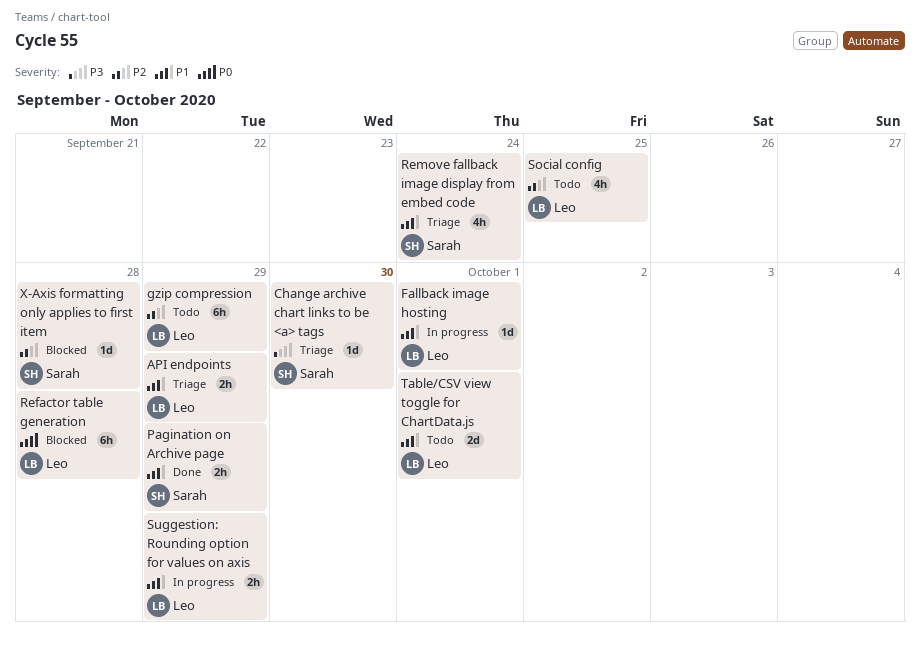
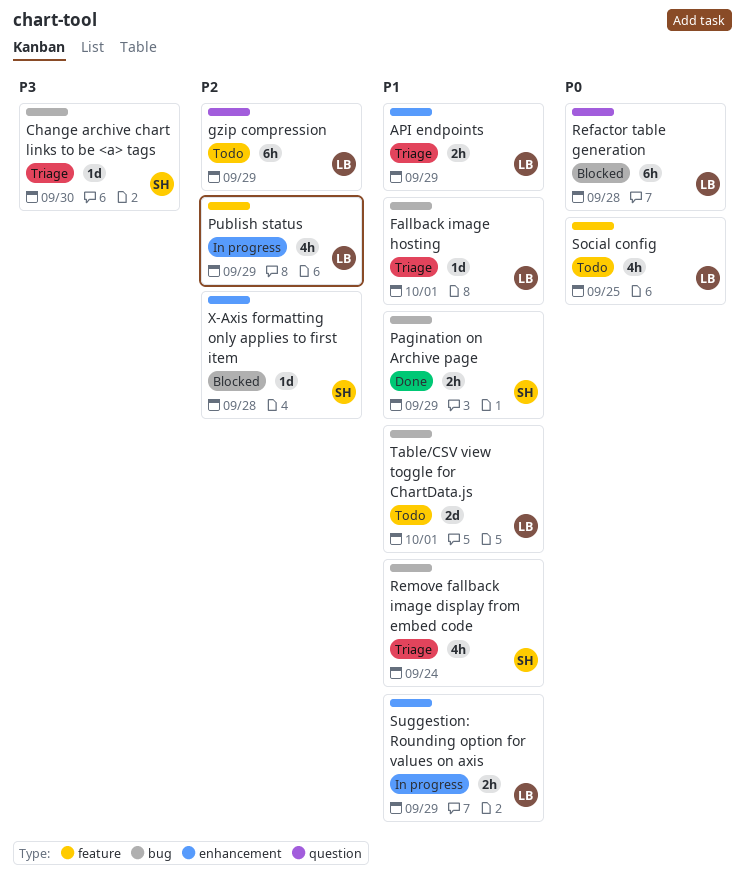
Fallback image hosting, status: In progress -> Triage
Publish status: none -> present
Social config, priority: P2 -> P0

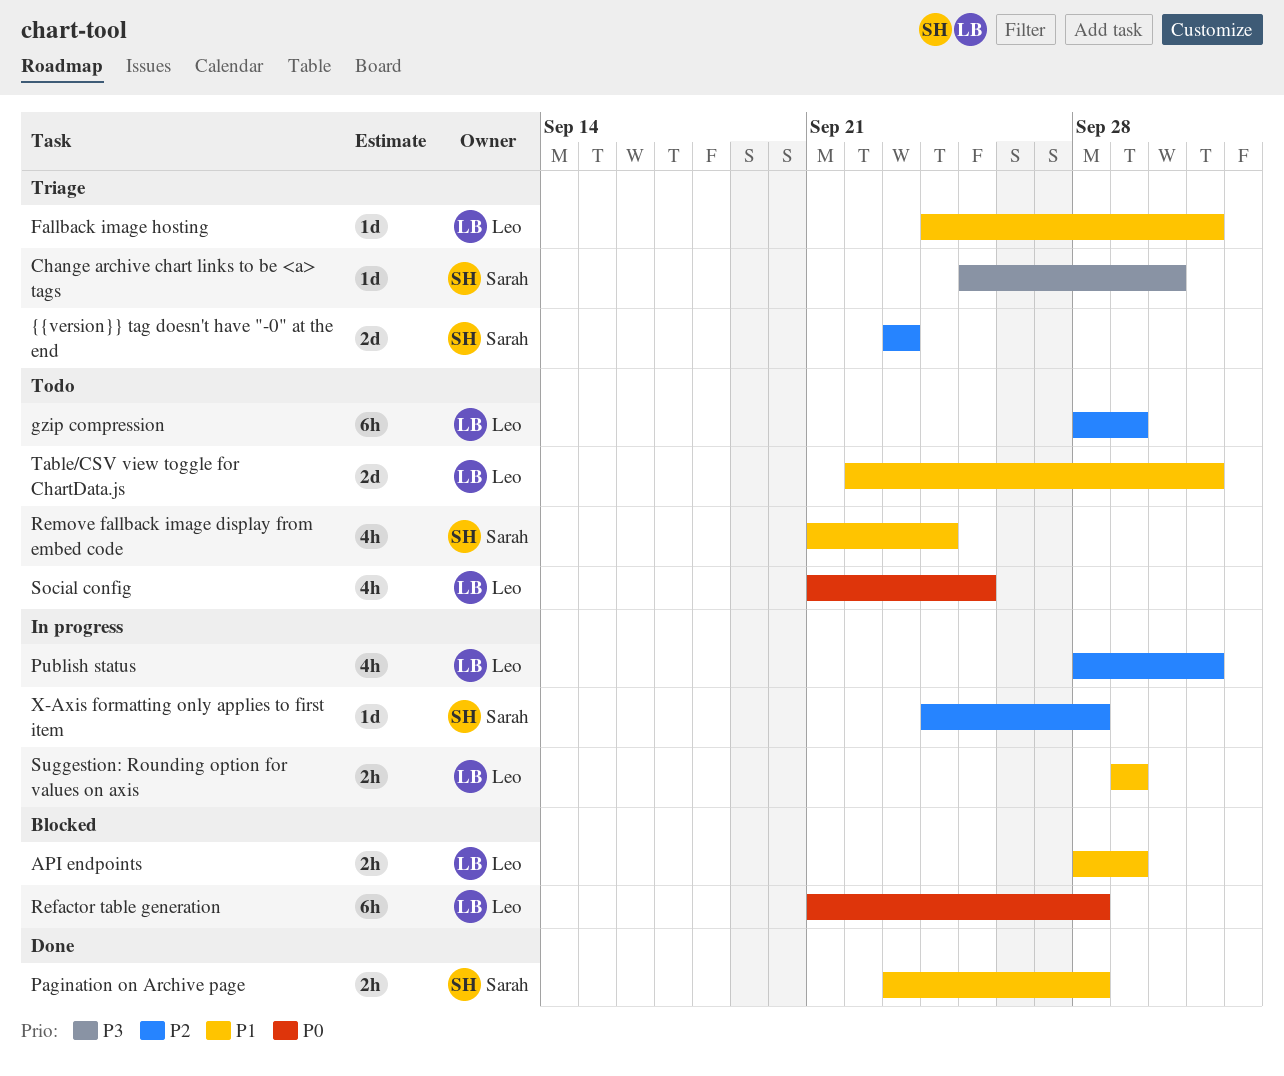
API endpoints, status: Triage -> Blocked
Pagination on Archive page, due: Sep 29 -> Sep 28
Publish status, due: Sep 29 -> Oct 1
Remove fallback image display from embed code, status: Triage -> Todo
X-Axis formatting only applies to first item, status: Blocked -> In progress
{{version}} tag doesn't have "-0" at the end: none -> present

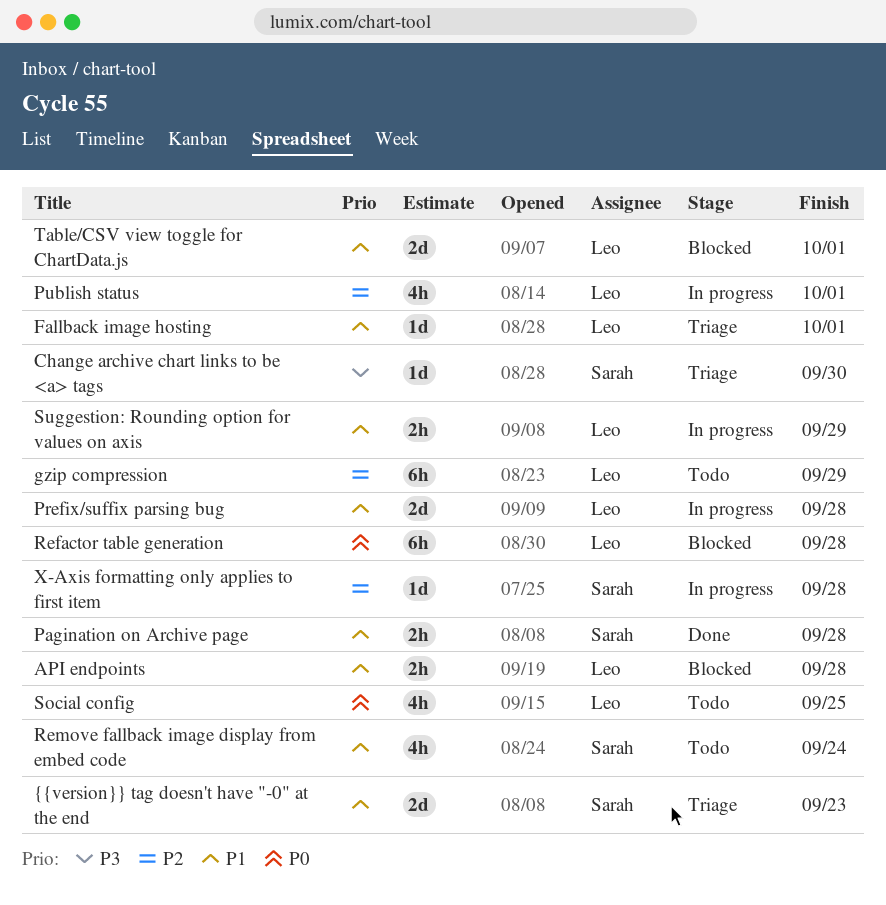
API endpoints, due: Sep 29 -> Sep 28
Prefix/suffix parsing bug: none -> present
Table/CSV view toggle for ChartData.js, status: Todo -> Blocked
{{version}} tag doesn't have "-0" at the end, priority: P2 -> P1

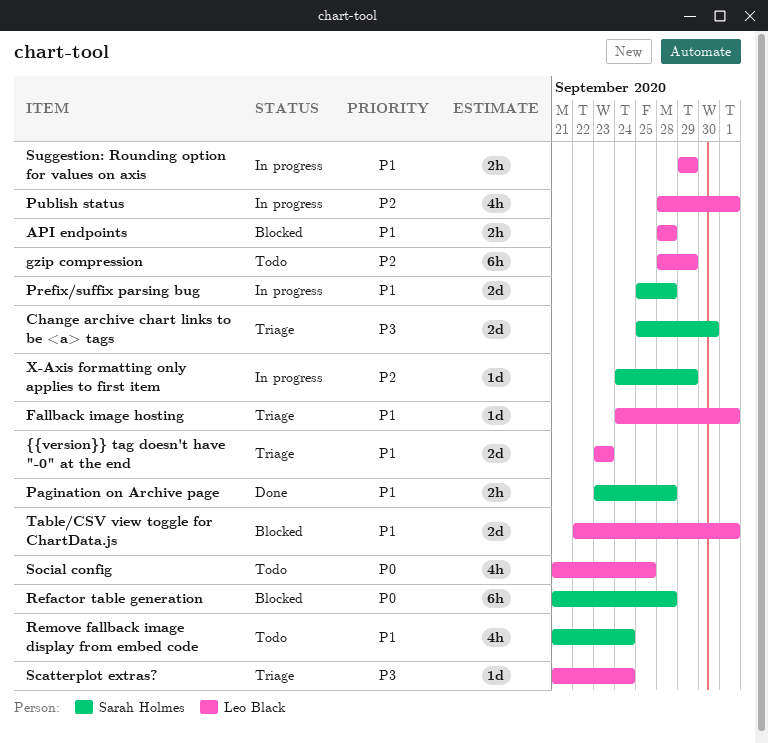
Change archive chart links to be <a> tags, estimate: 1d -> 2d
Prefix/suffix parsing bug, owner: Leo Black -> Sarah Holmes
Refactor table generation, owner: Leo Black -> Sarah Holmes
Scatterplot extras?: none -> present
X-Axis formatting only applies to first item, due: Sep 28 -> Sep 29
{{version}} tag doesn't have "-0" at the end, owner: Sarah Holmes -> Leo Black

